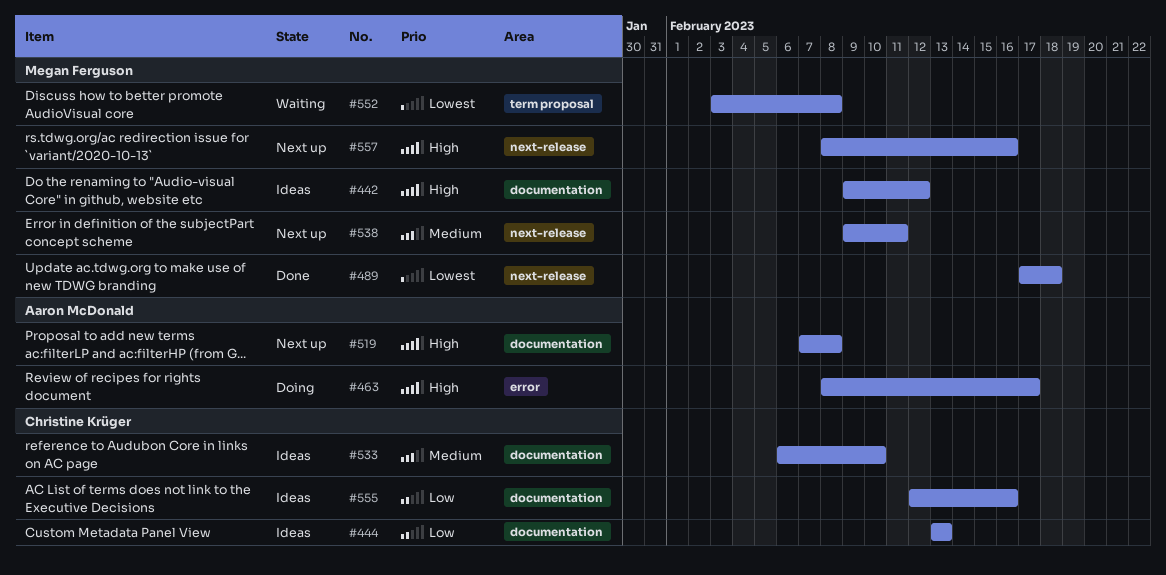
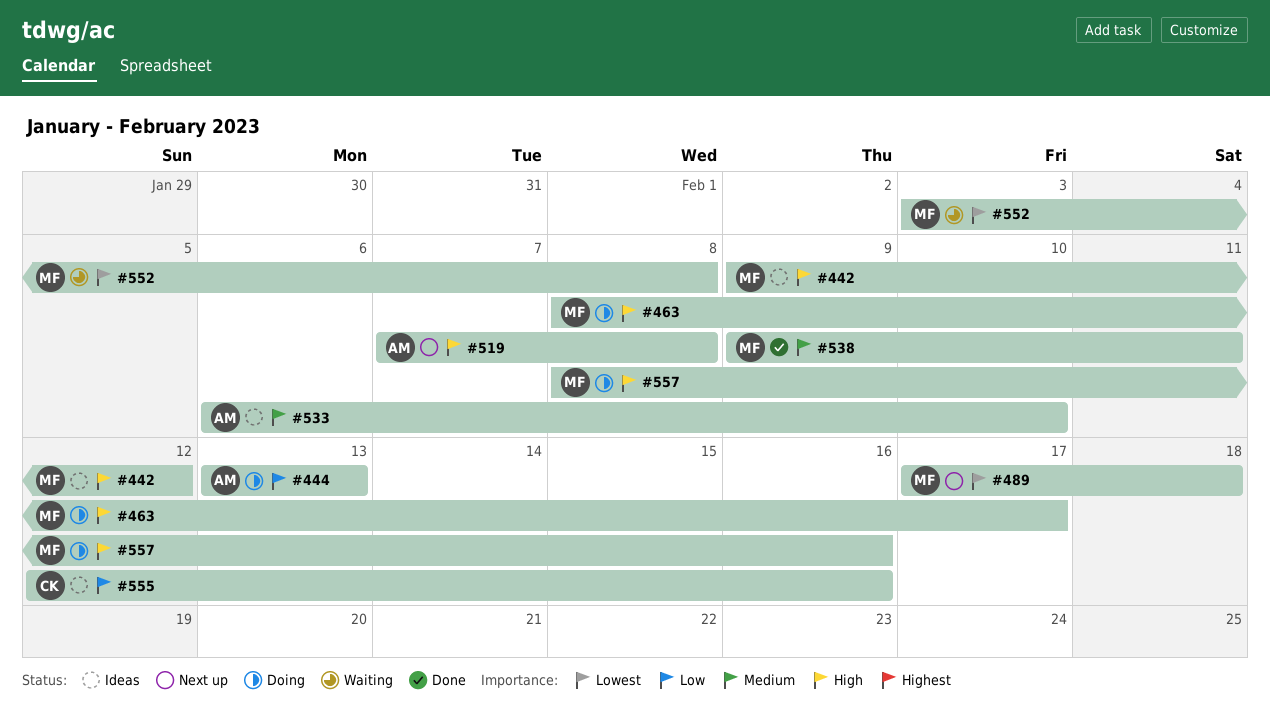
#444, status: Ideas -> Doing
#444, owner: Christine Krüger -> Aaron McDonald
#463, owner: Aaron McDonald -> Megan Ferguson
#489, status: Done -> Next up
#533, owner: Christine Krüger -> Aaron McDonald
#538, status: Next up -> Done
#557, status: Next up -> Doing

